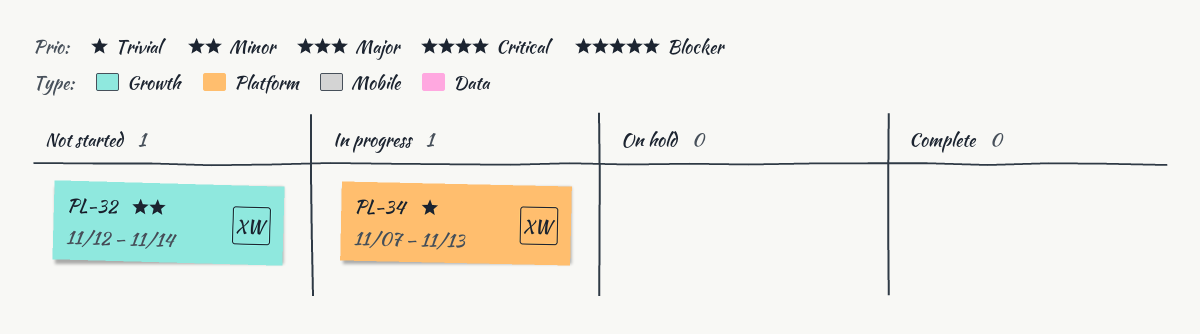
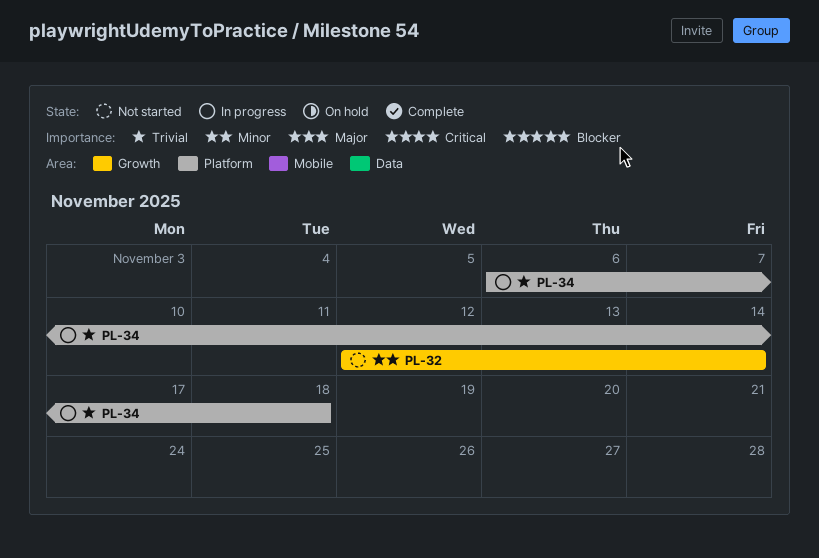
PL-34, start: Nov 7 -> Nov 6
PL-34, due: Nov 13 -> Nov 18

